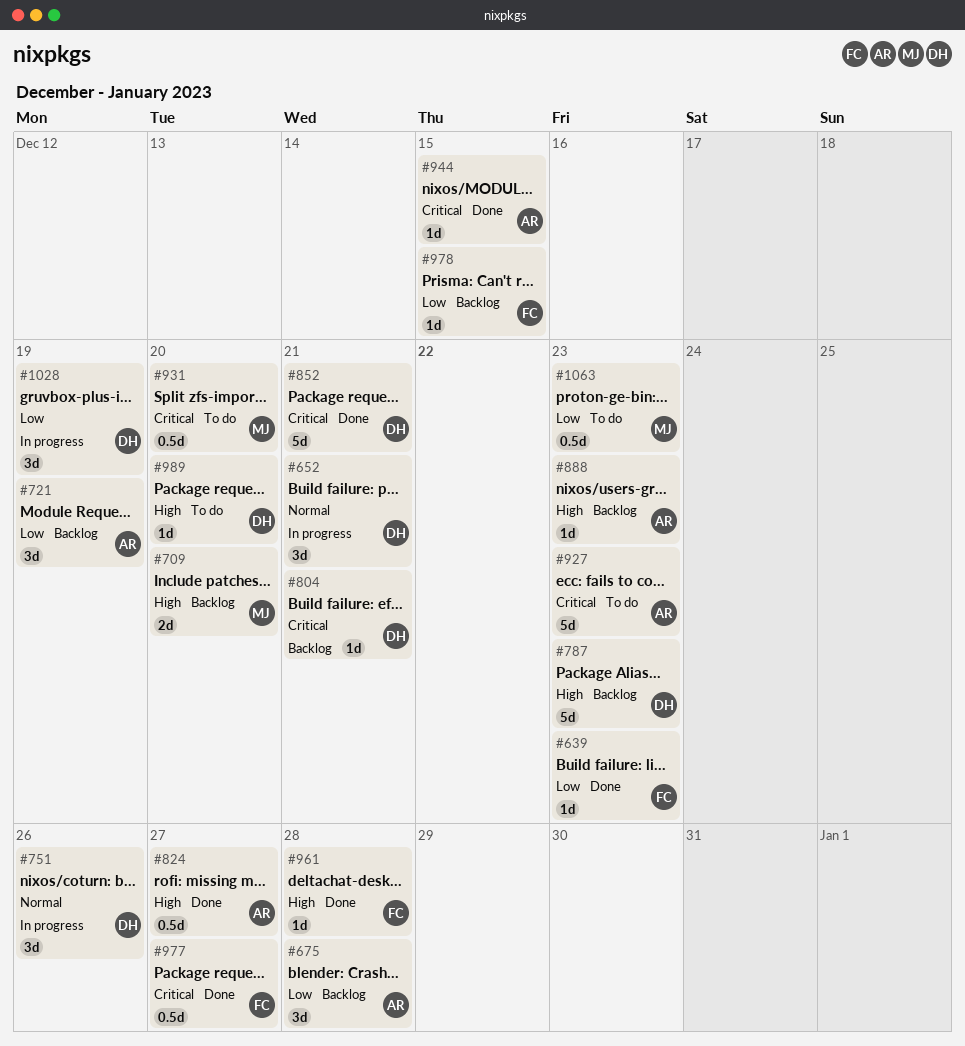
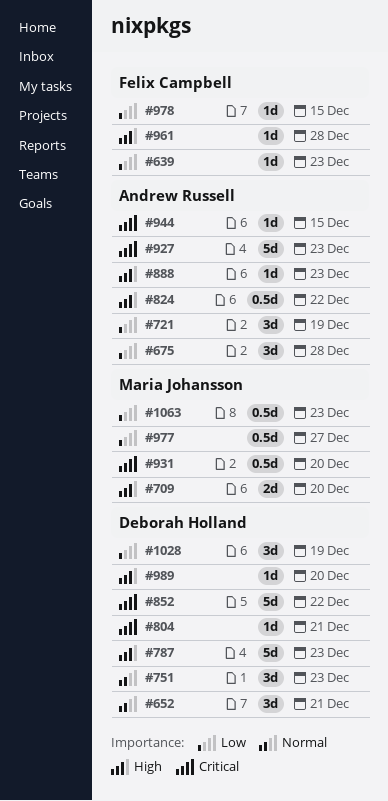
#751, due: Dec 26 -> Dec 23
#824, due: Dec 27 -> Dec 22
#852, due: Dec 21 -> Dec 22
#977, owner: Felix Campbell -> Maria Johansson
#977, priority: Critical -> Low

